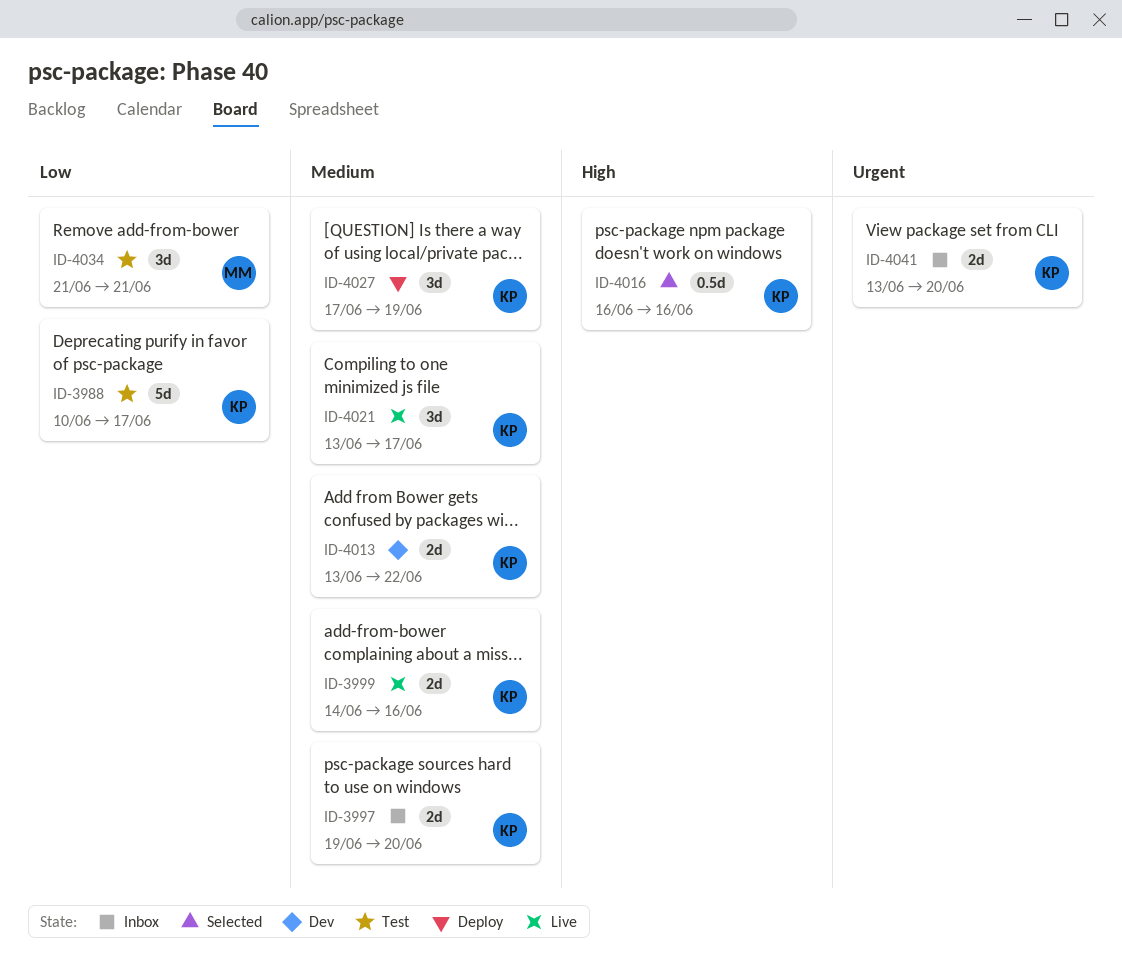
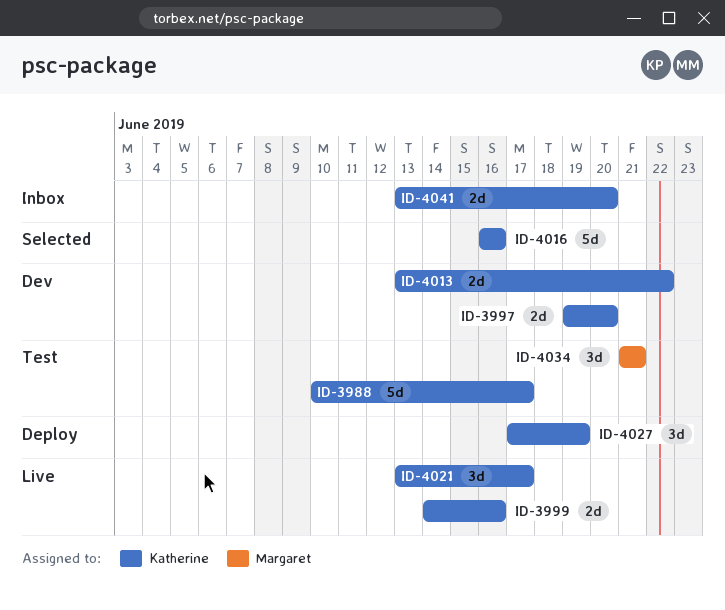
ID-3997, status: Inbox -> Dev
ID-4016, estimate: 0.5d -> 5d

